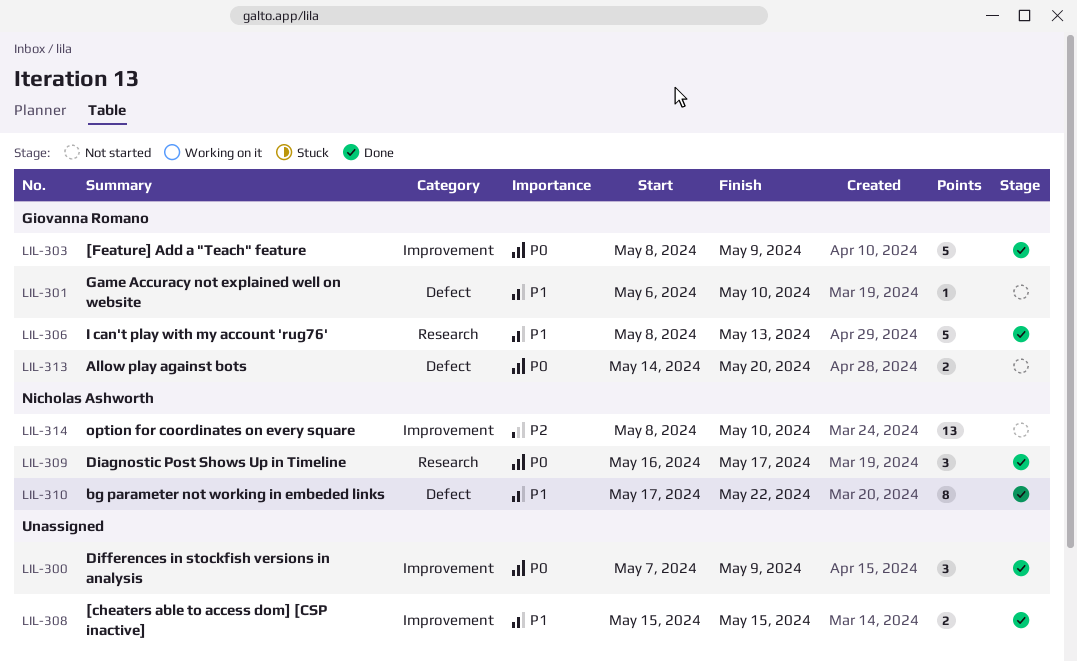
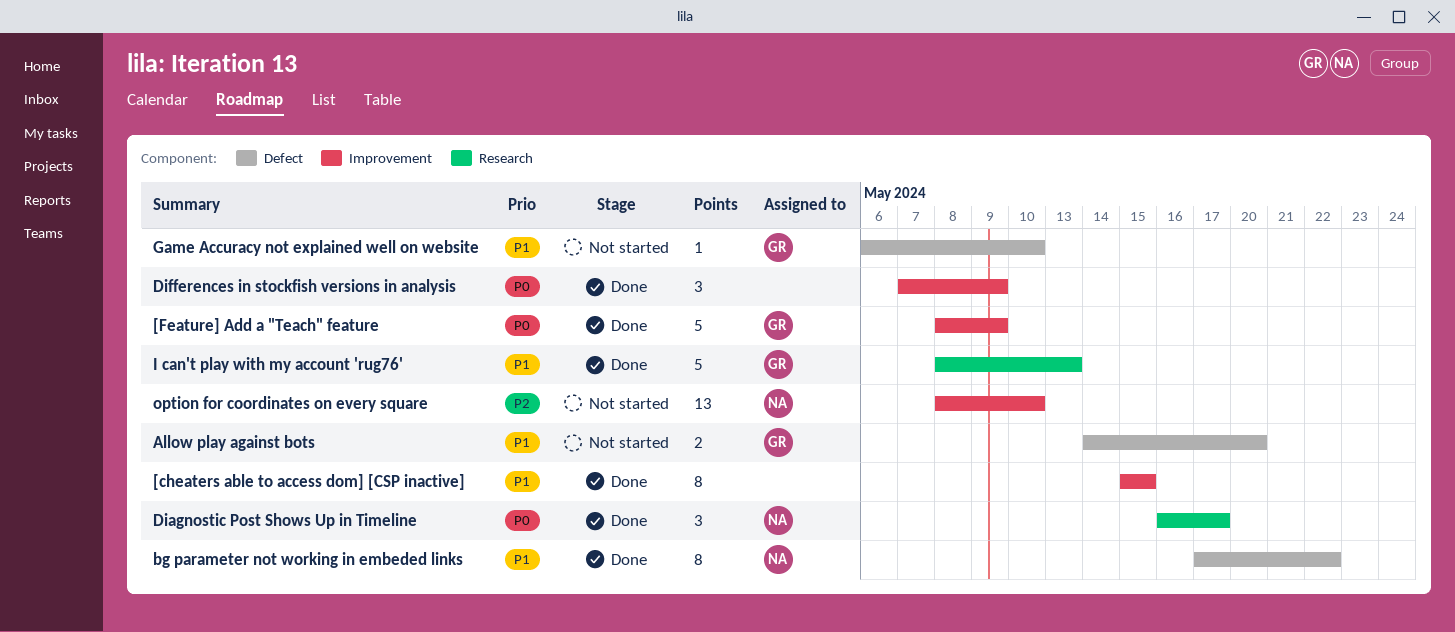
[cheaters able to access dom] [CSP inactive], estimate: 2 -> 8
Allow play against bots, priority: P0 -> P1

